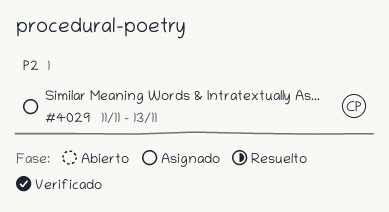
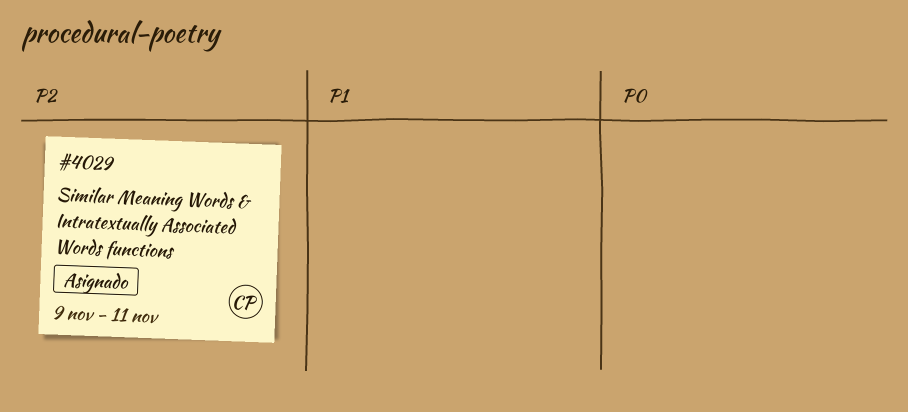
#4029, start: Nov 11 -> Nov 9
#4029, due: Nov 13 -> Nov 11

